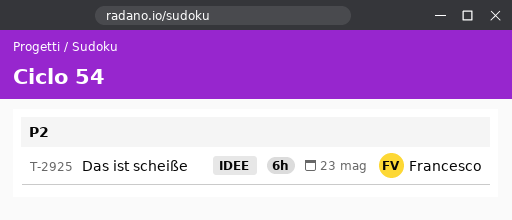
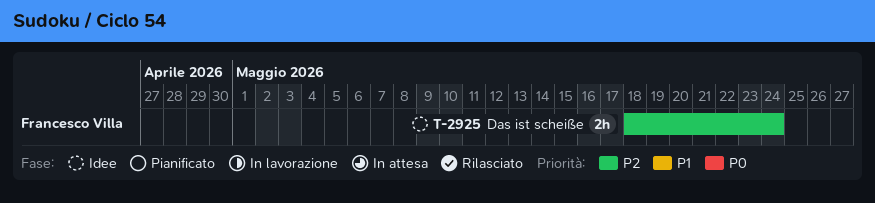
T-2925, estimate: 6h -> 2h
T-2925, due: May 23 -> May 24

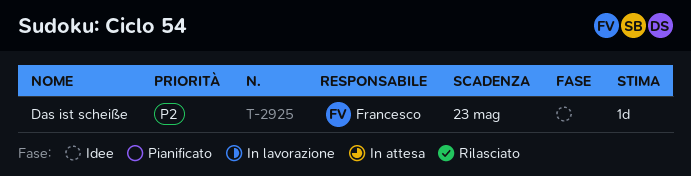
T-2925, estimate: 2h -> 1d
T-2925, due: May 24 -> May 23

